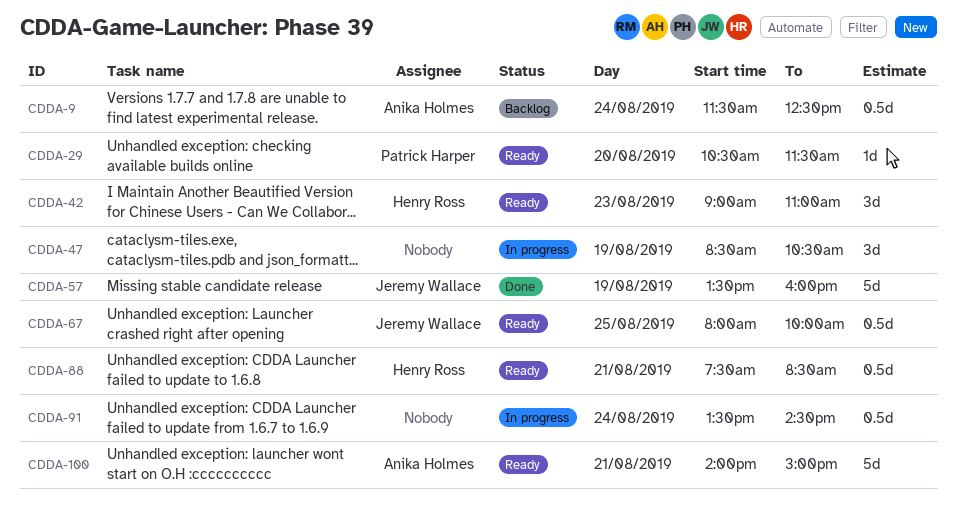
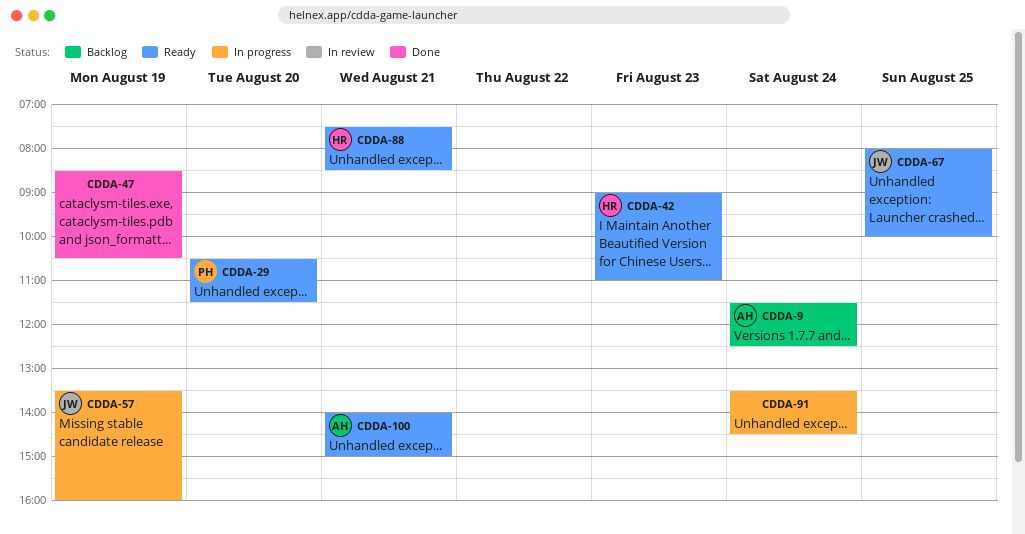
CDDA-47, status: In progress -> Done
CDDA-57, status: Done -> In progress

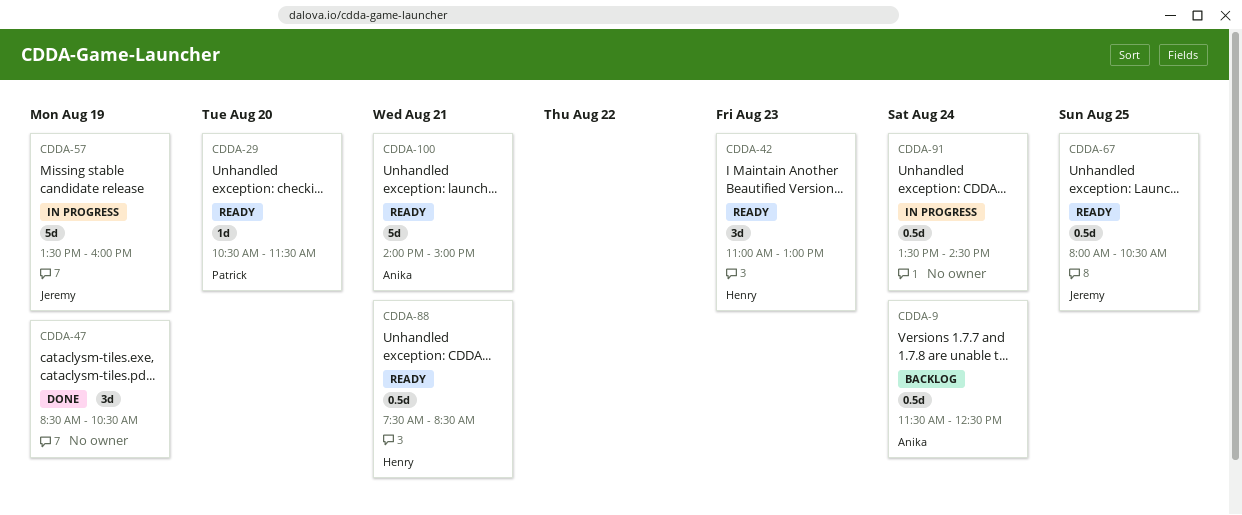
CDDA-42, begins: 09:00 -> 11:00
CDDA-42, ends: 11:00 -> 13:00
CDDA-67, ends: 10:00 -> 10:30

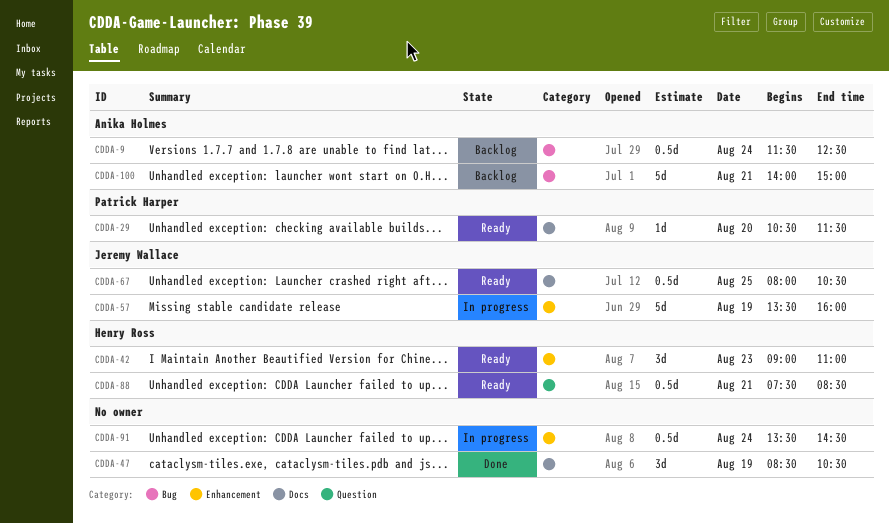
CDDA-42, begins: 11:00 -> 09:00
CDDA-42, ends: 13:00 -> 11:00
CDDA-100, status: Ready -> Backlog

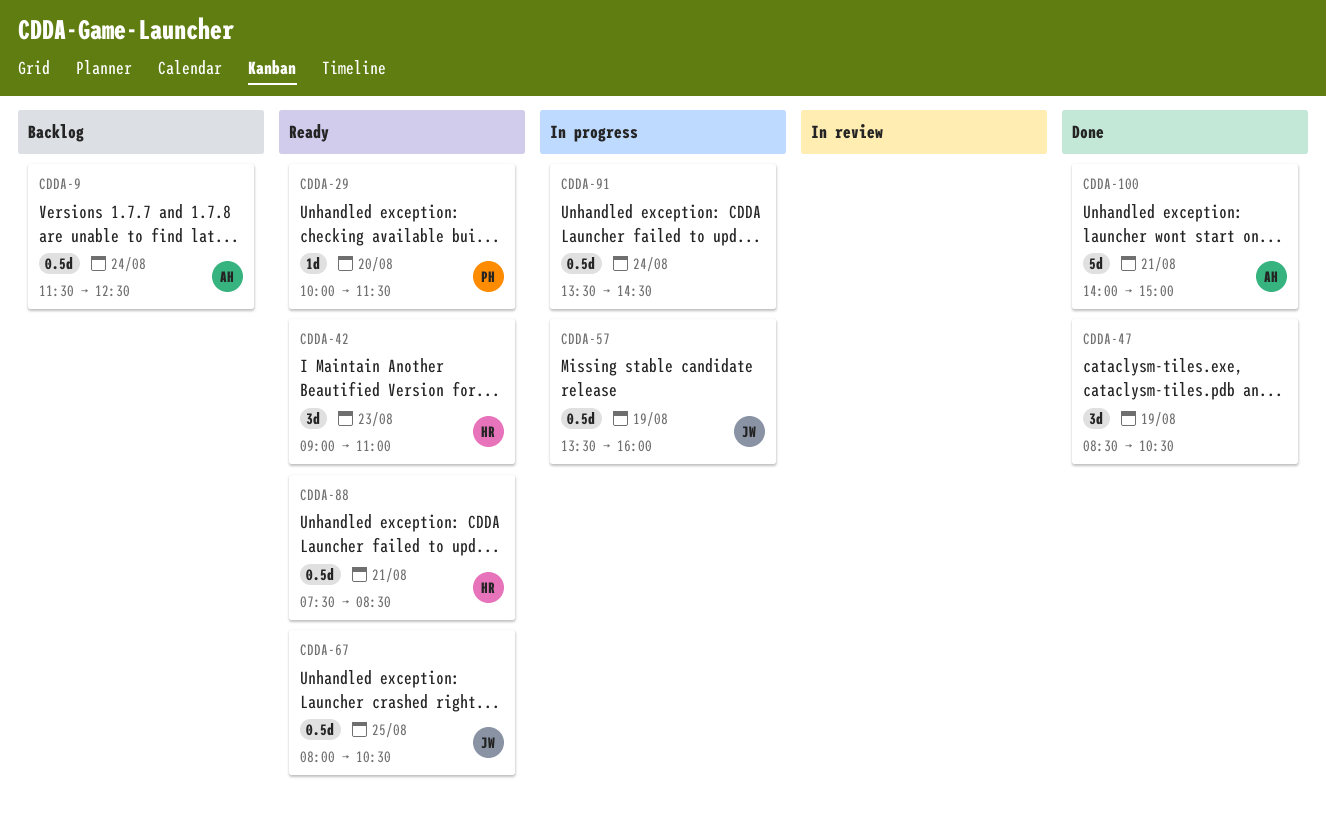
CDDA-29, begins: 10:30 -> 10:00
CDDA-57, estimate: 5d -> 0.5d
CDDA-100, status: Backlog -> Done

